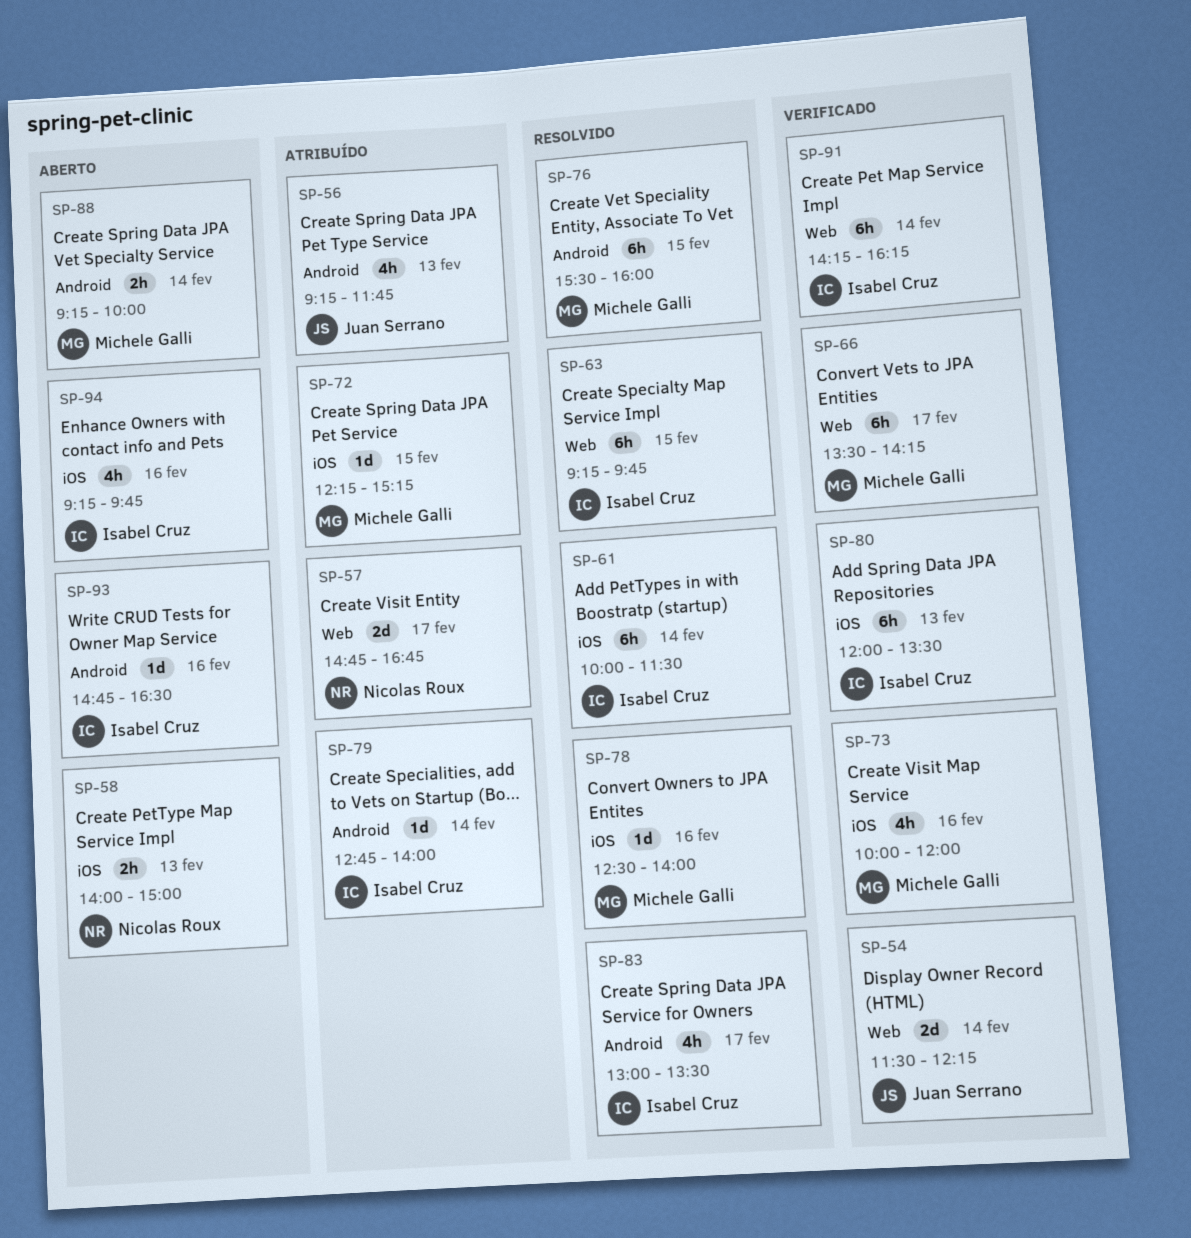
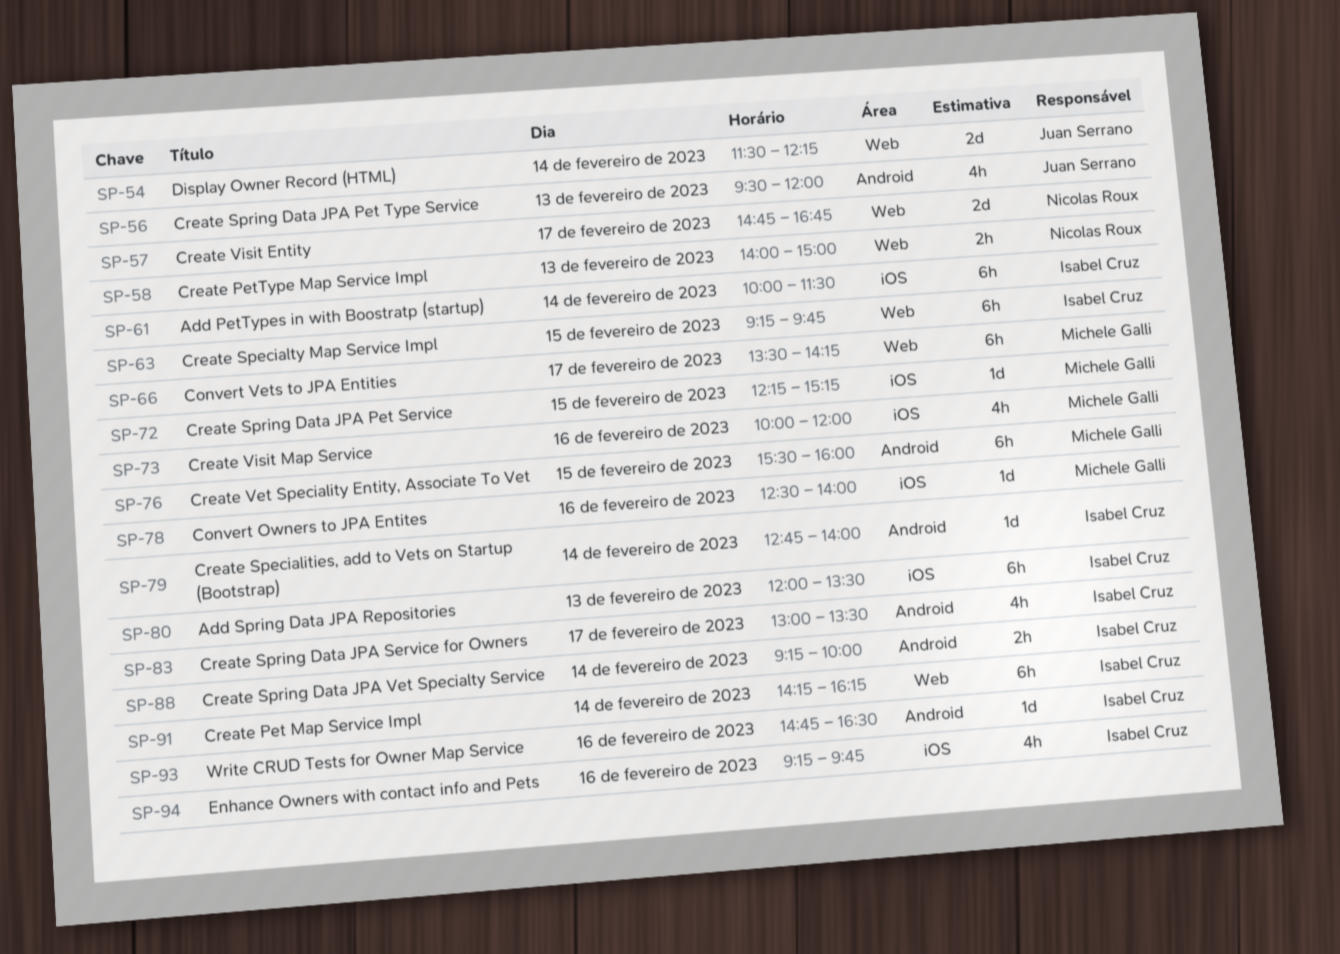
SP-56, begins: 09:15 -> 09:30
SP-56, ends: 11:45 -> 12:00
SP-58, label: iOS -> Web
SP-88, owner: Michele Galli -> Isabel Cruz

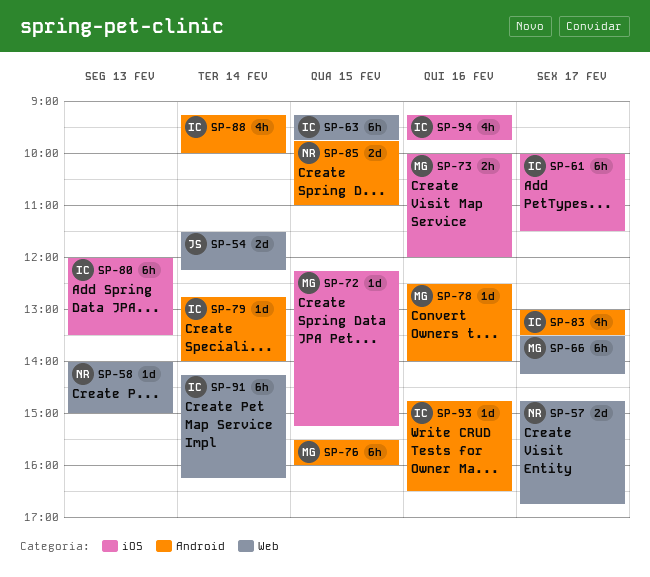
SP-56: present -> none
SP-58, estimate: 2h -> 1d
SP-61, day: Feb 14 -> Feb 17
SP-73, estimate: 4h -> 2h
SP-78, label: iOS -> Android
SP-85: none -> present
SP-88, estimate: 2h -> 4h

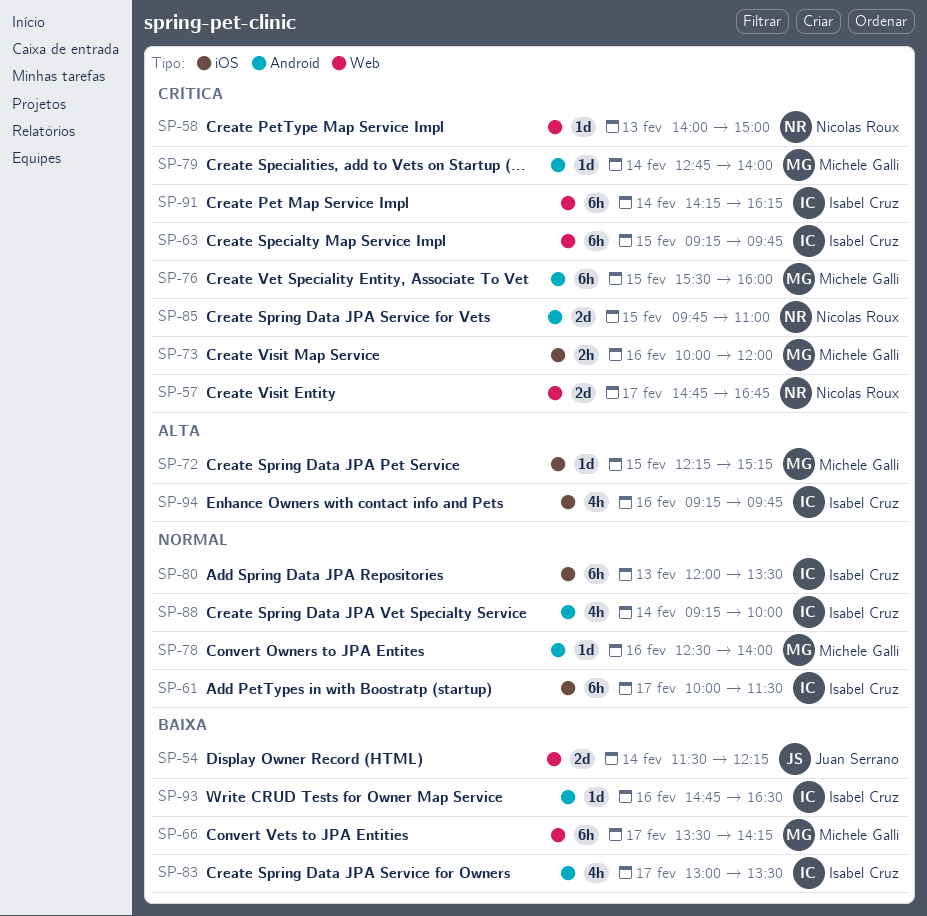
SP-79, owner: Isabel Cruz -> Michele Galli

